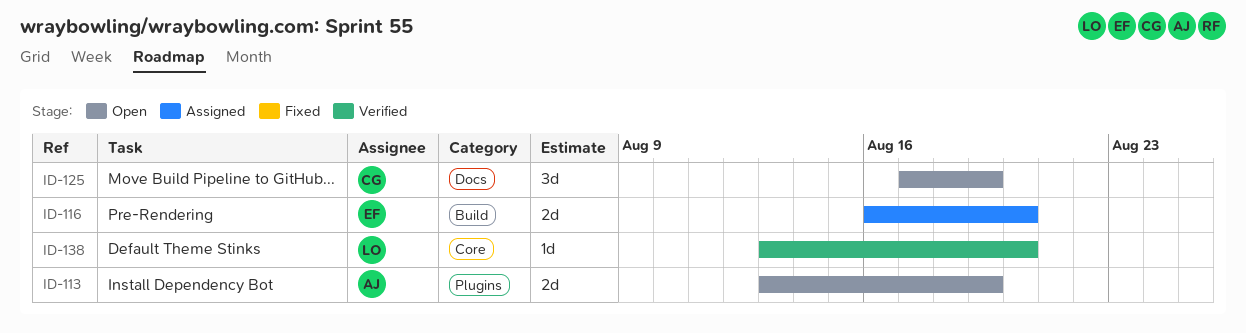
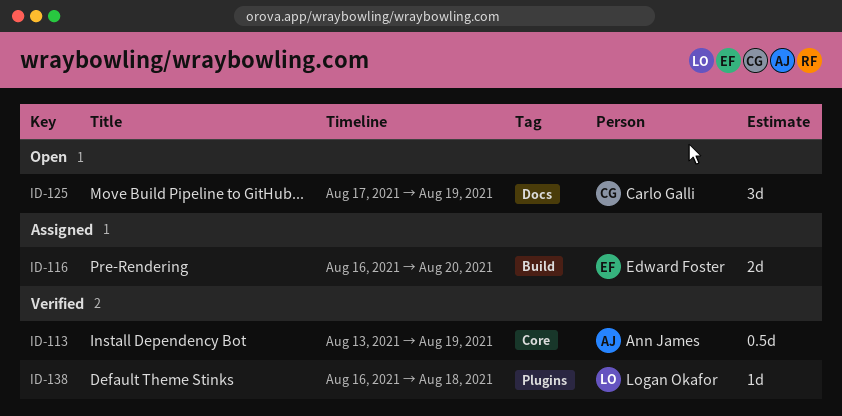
ID-113, status: Open -> Verified
ID-113, label: Plugins -> Core
ID-113, estimate: 2d -> 0.5d
ID-138, label: Core -> Plugins
ID-138, start: Aug 13 -> Aug 16
ID-138, due: Aug 20 -> Aug 18

